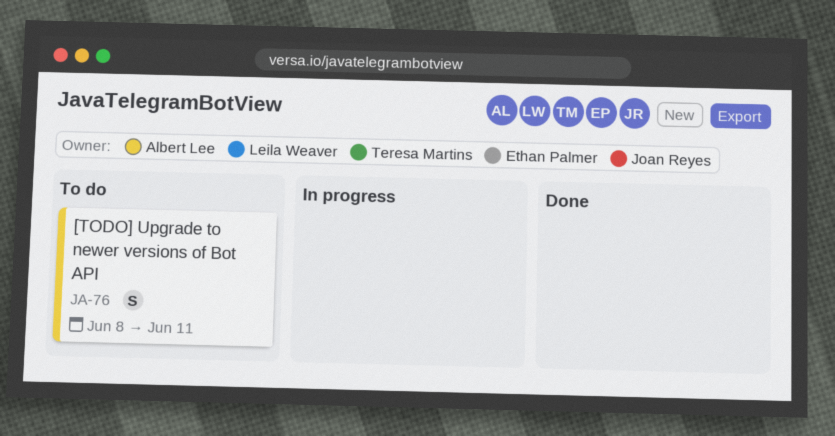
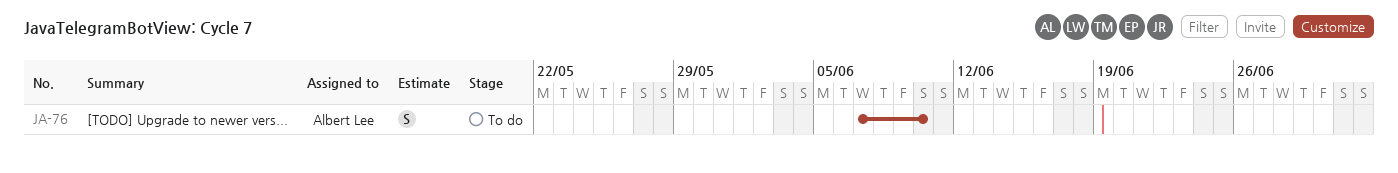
JA-76, start: Jun 8 -> Jun 7
JA-76, due: Jun 11 -> Jun 10

